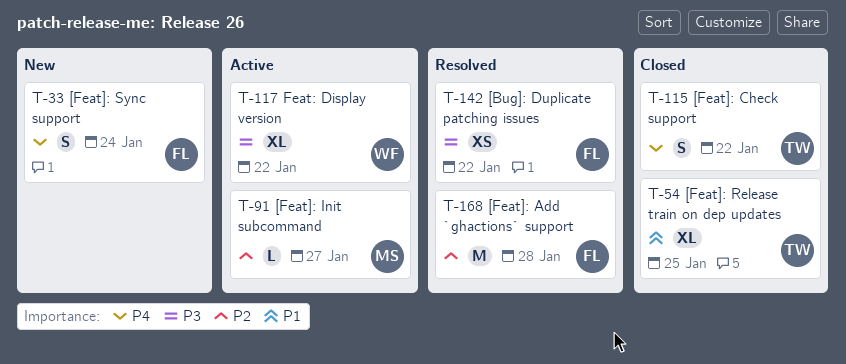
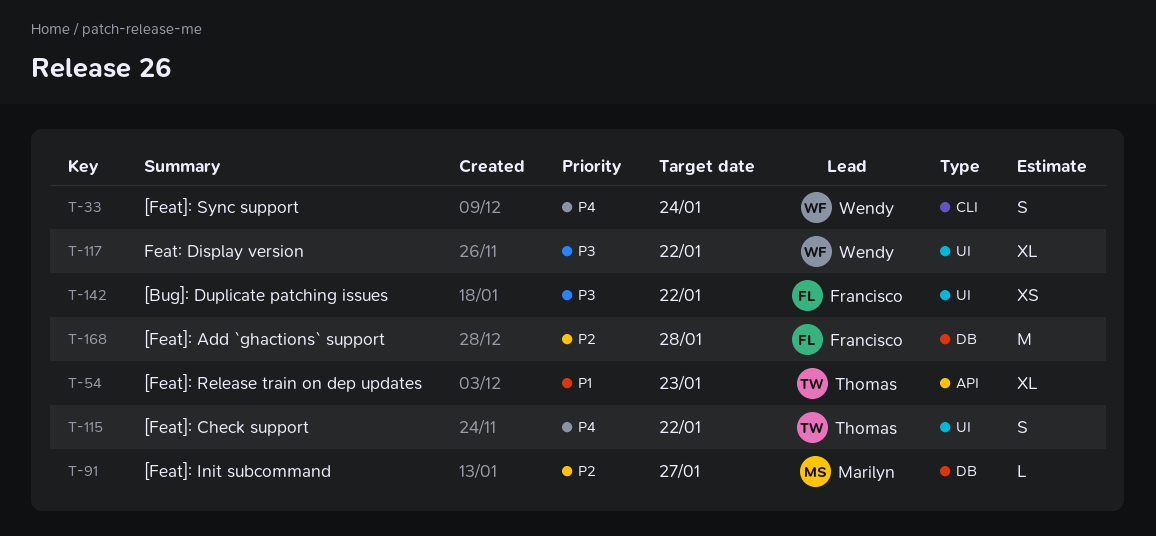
T-33, owner: Francisco -> Wendy
T-54, due: Jan 25 -> Jan 23

